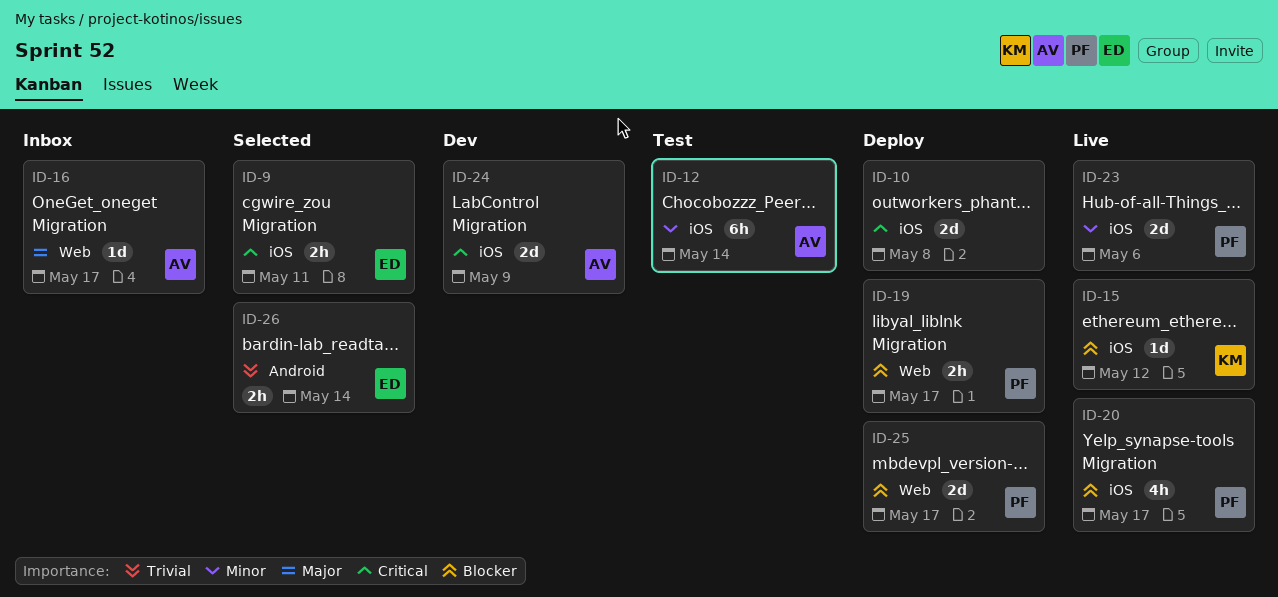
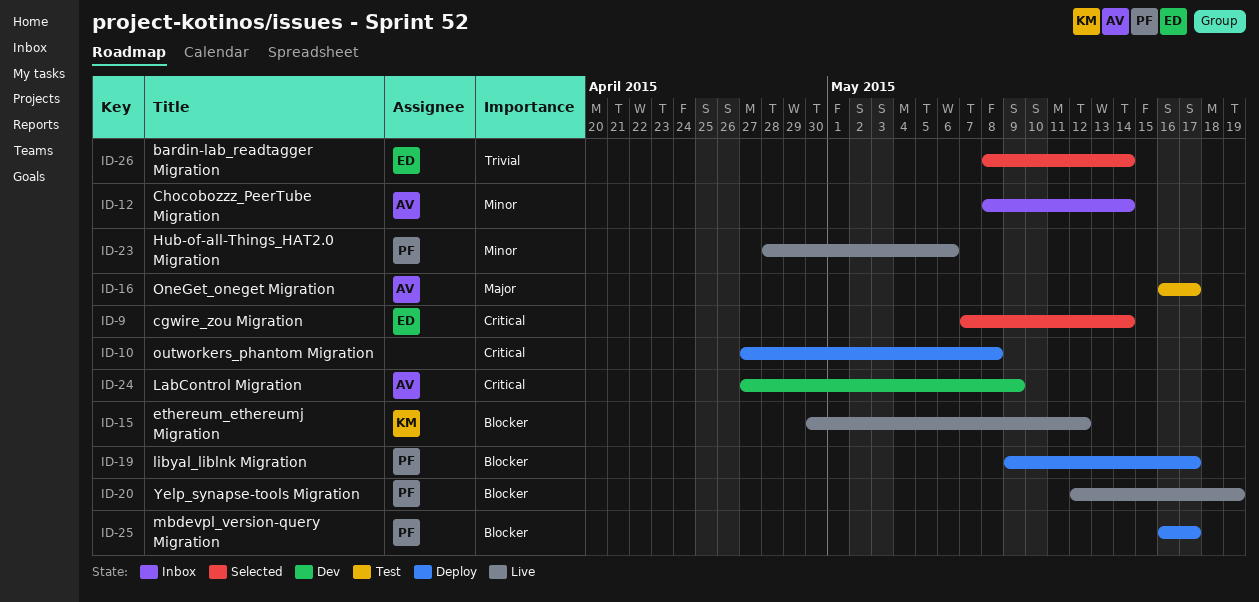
ID-9, due: May 11 -> May 14
ID-12, status: Test -> Inbox
ID-16, status: Inbox -> Test
ID-20, due: May 17 -> May 19

